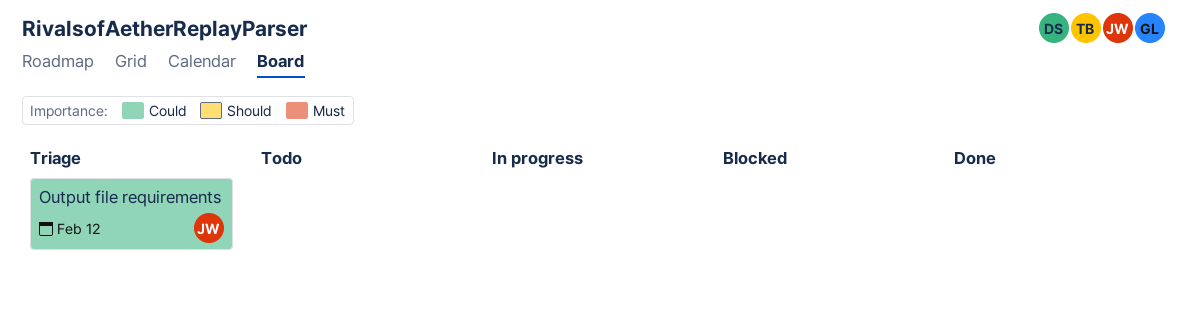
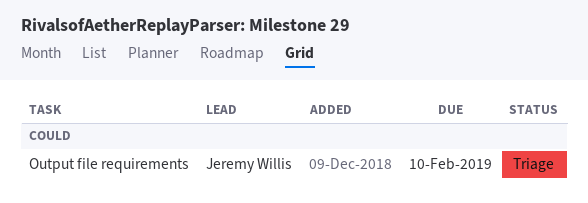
Output file requirements, due: Feb 12 -> Feb 10

